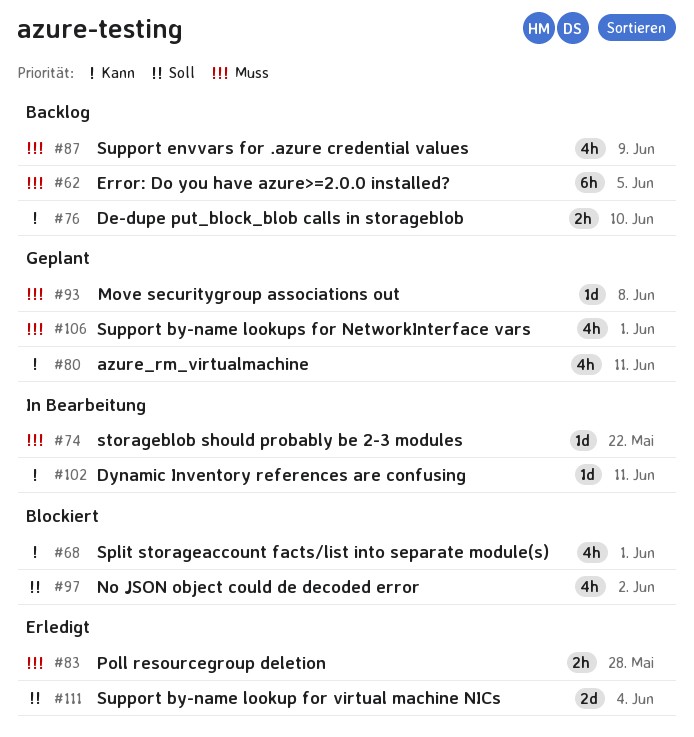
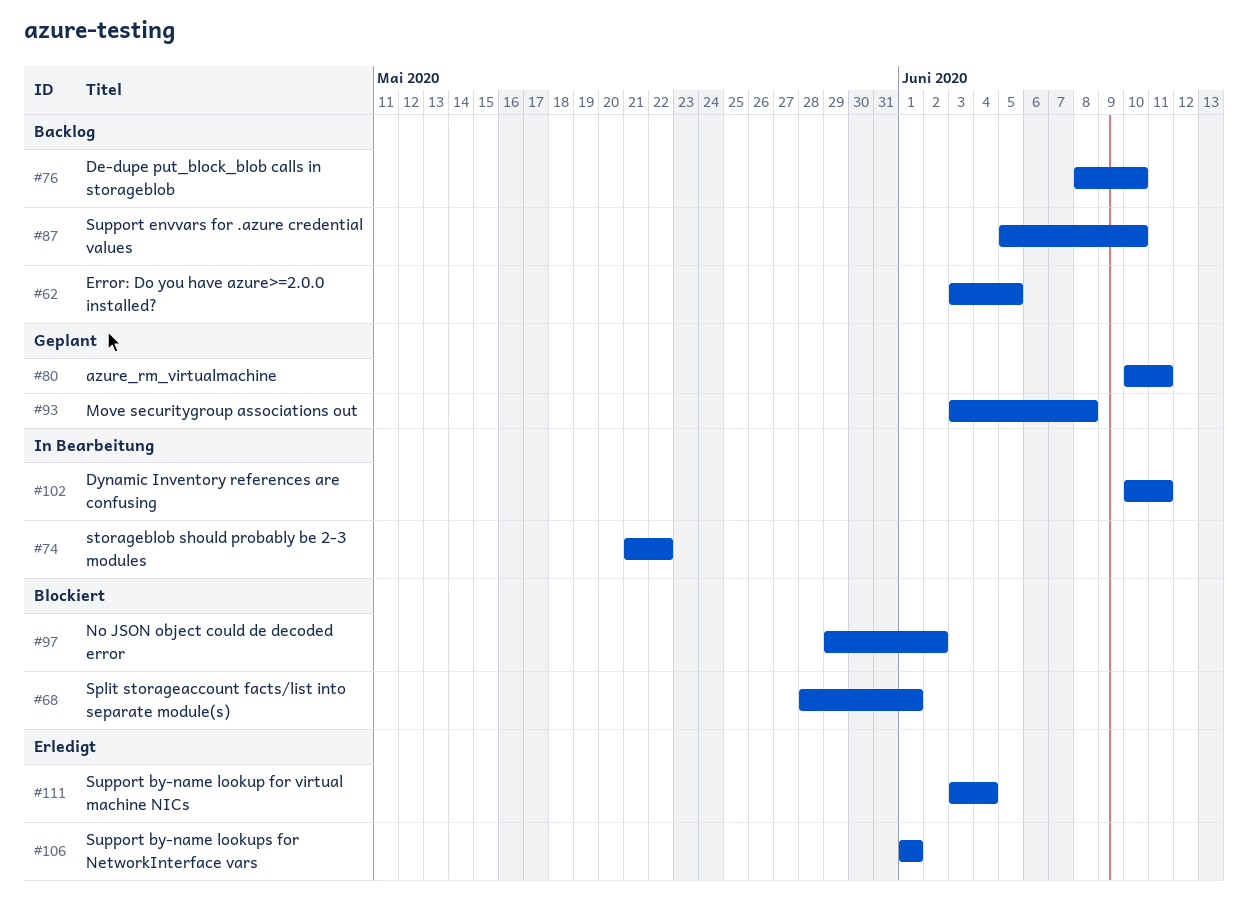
#83: present -> none
#87, due: Jun 9 -> Jun 10
#106, status: Geplant -> Erledigt

